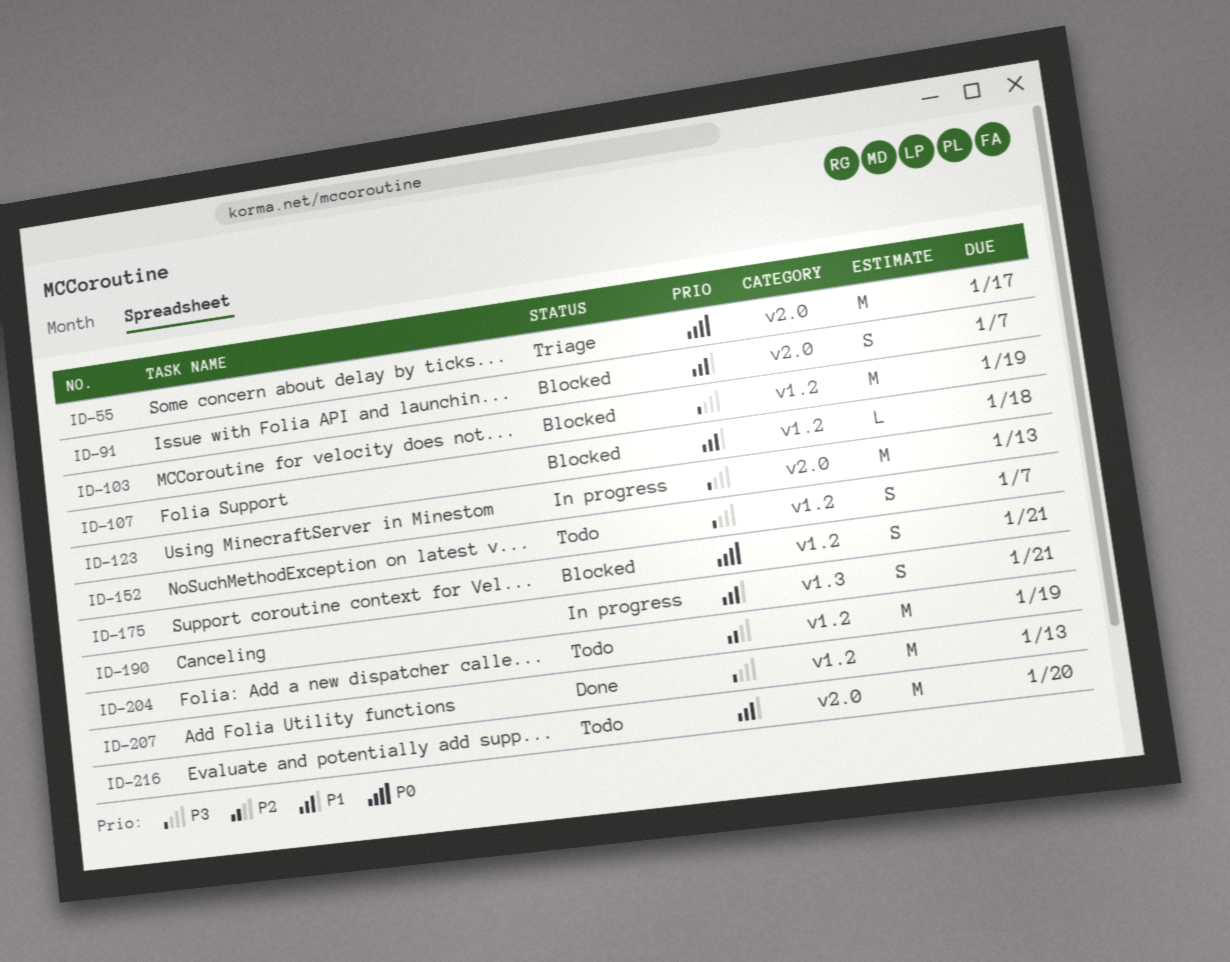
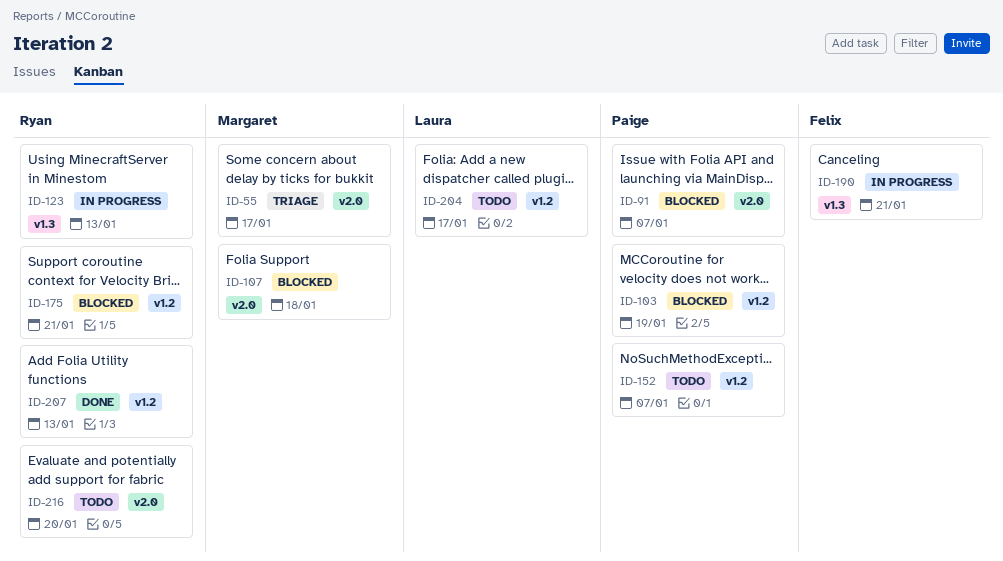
ID-107, label: v1.2 -> v2.0
ID-123, label: v2.0 -> v1.3
ID-204, due: Jan 19 -> Jan 17

